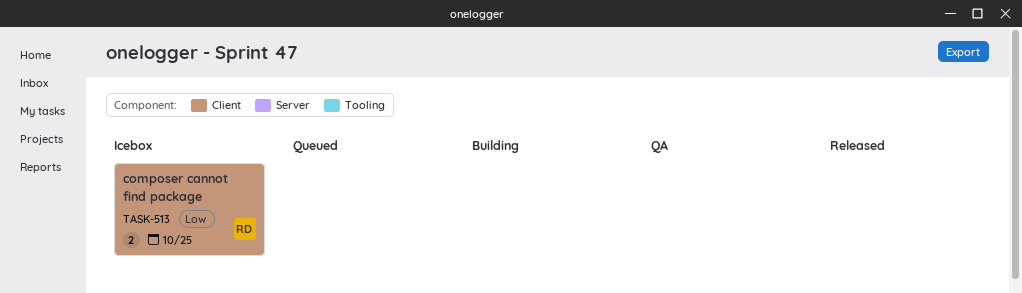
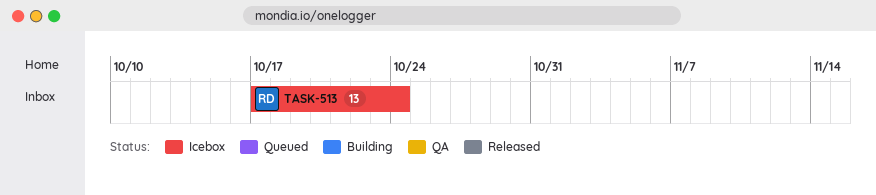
TASK-513, estimate: 2 -> 13
TASK-513, due: Oct 25 -> Oct 24

